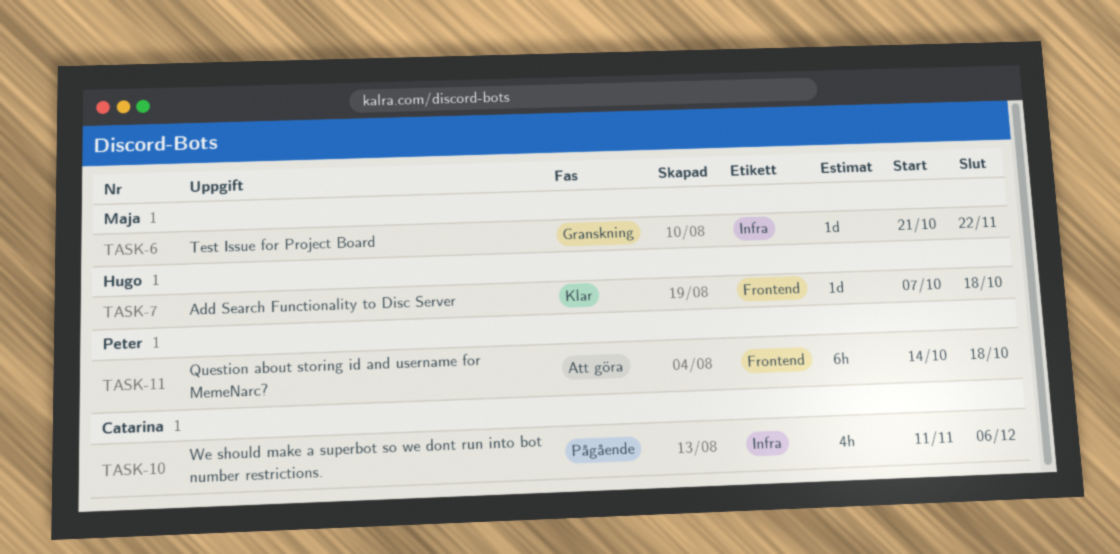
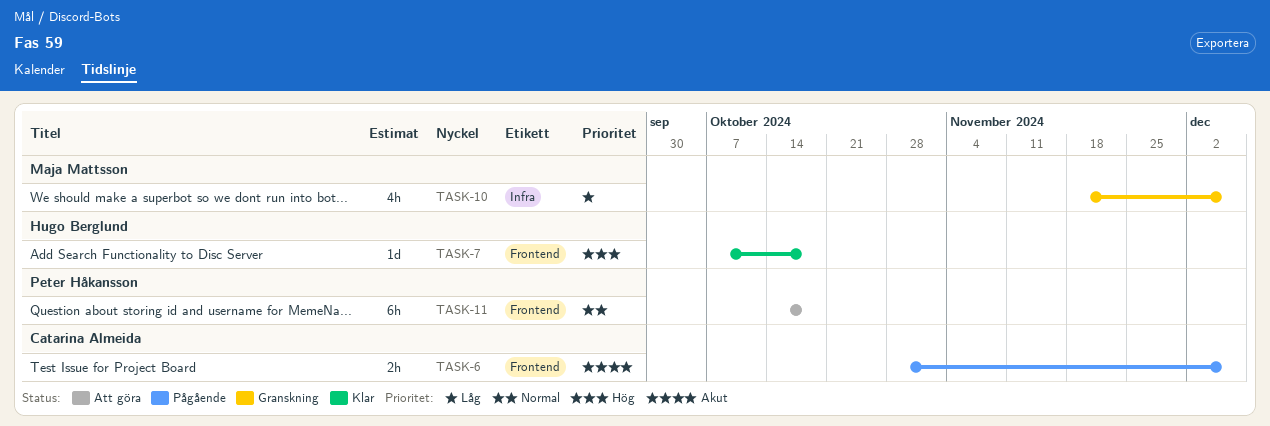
TASK-6, status: Granskning -> Pågående
TASK-6, owner: Maja Mattsson -> Catarina Almeida
TASK-6, label: Infra -> Frontend
TASK-6, estimate: 1d -> 2h
TASK-6, start: Oct 21 -> Oct 28
TASK-6, due: Nov 22 -> Dec 6
TASK-10, status: Pågående -> Granskning
TASK-10, owner: Catarina Almeida -> Maja Mattsson
TASK-10, start: Nov 11 -> Nov 18

